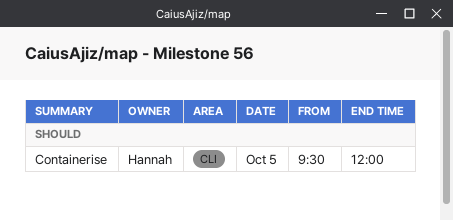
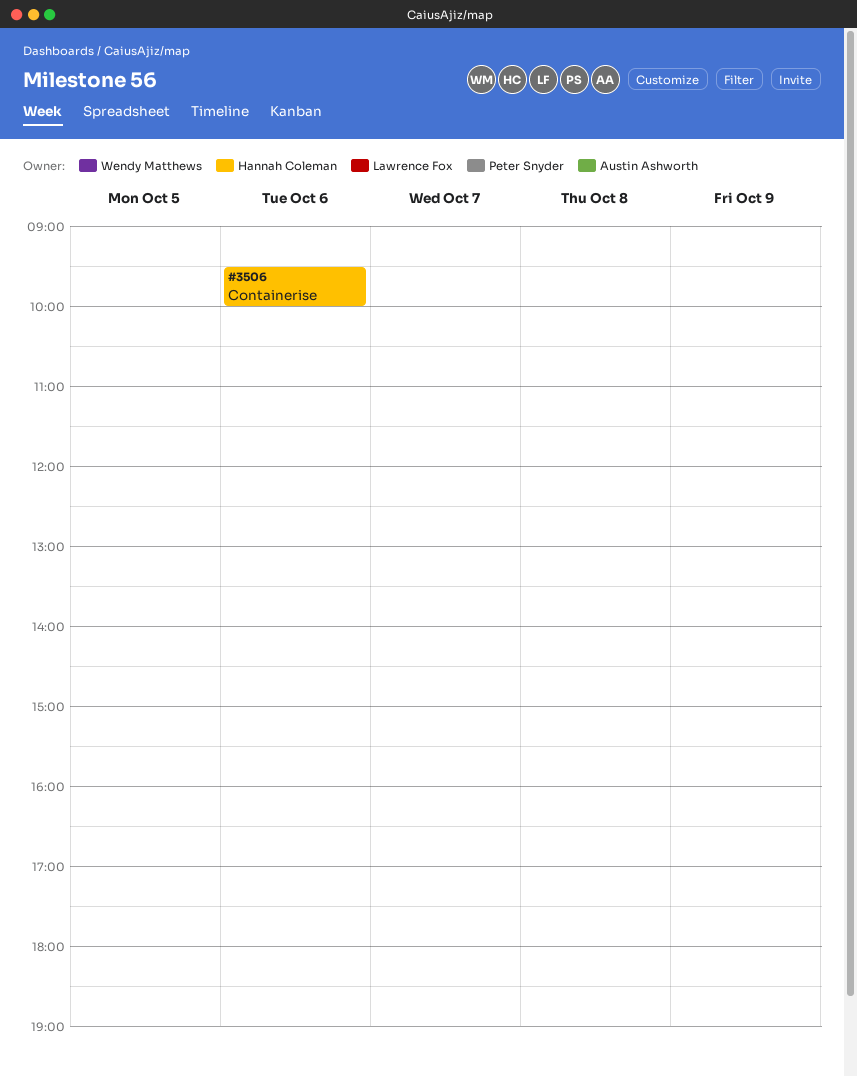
Containerise, day: Oct 5 -> Oct 6
Containerise, ends: 12:00 -> 10:00

